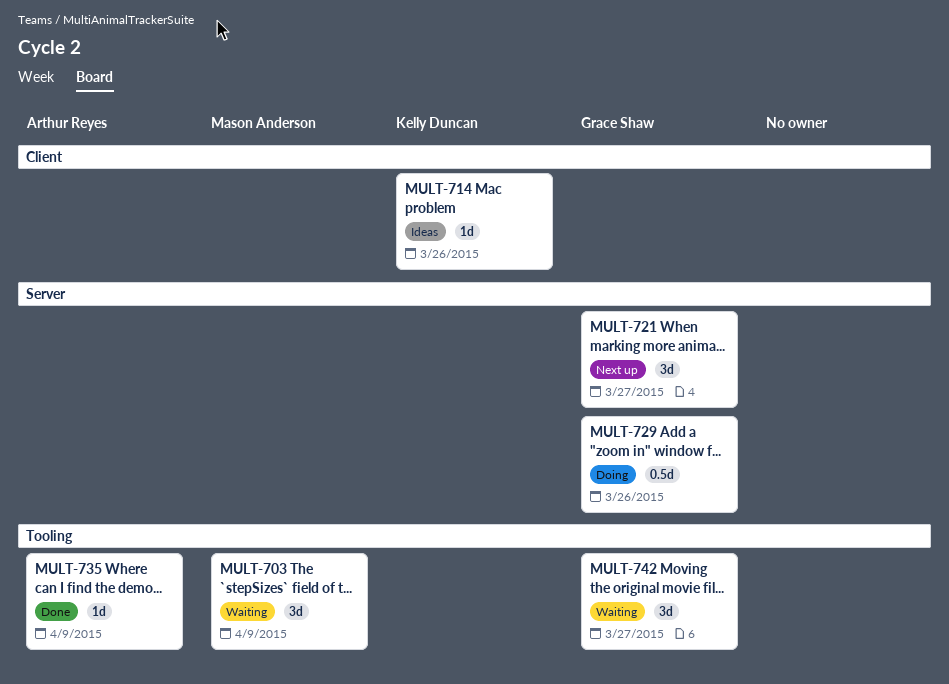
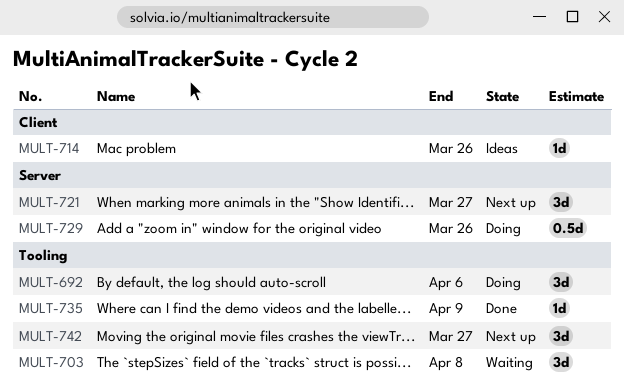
MULT-692: none -> present
MULT-703, due: Apr 9 -> Apr 8
MULT-742, status: Waiting -> Next up

